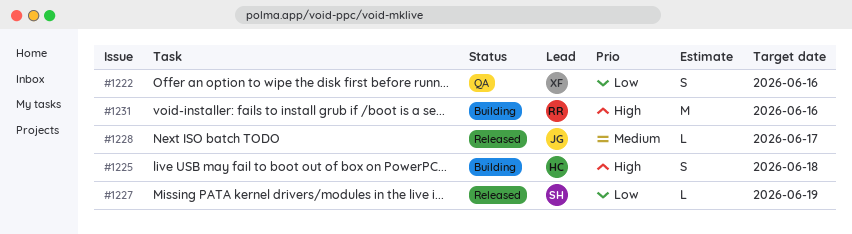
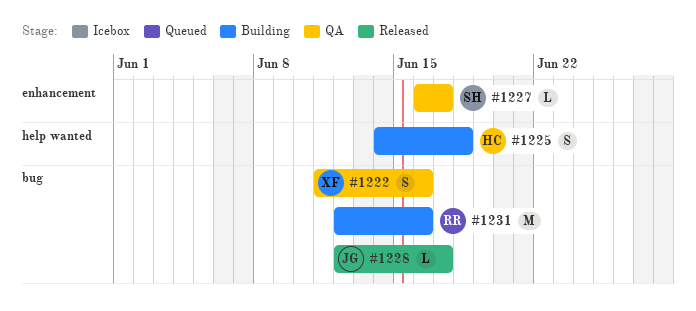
#1227, status: Released -> QA
#1227, due: Jun 19 -> Jun 17

